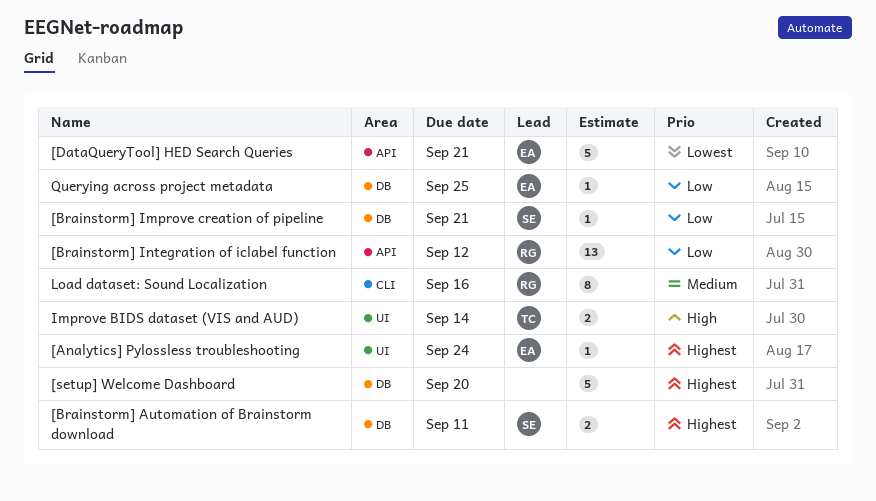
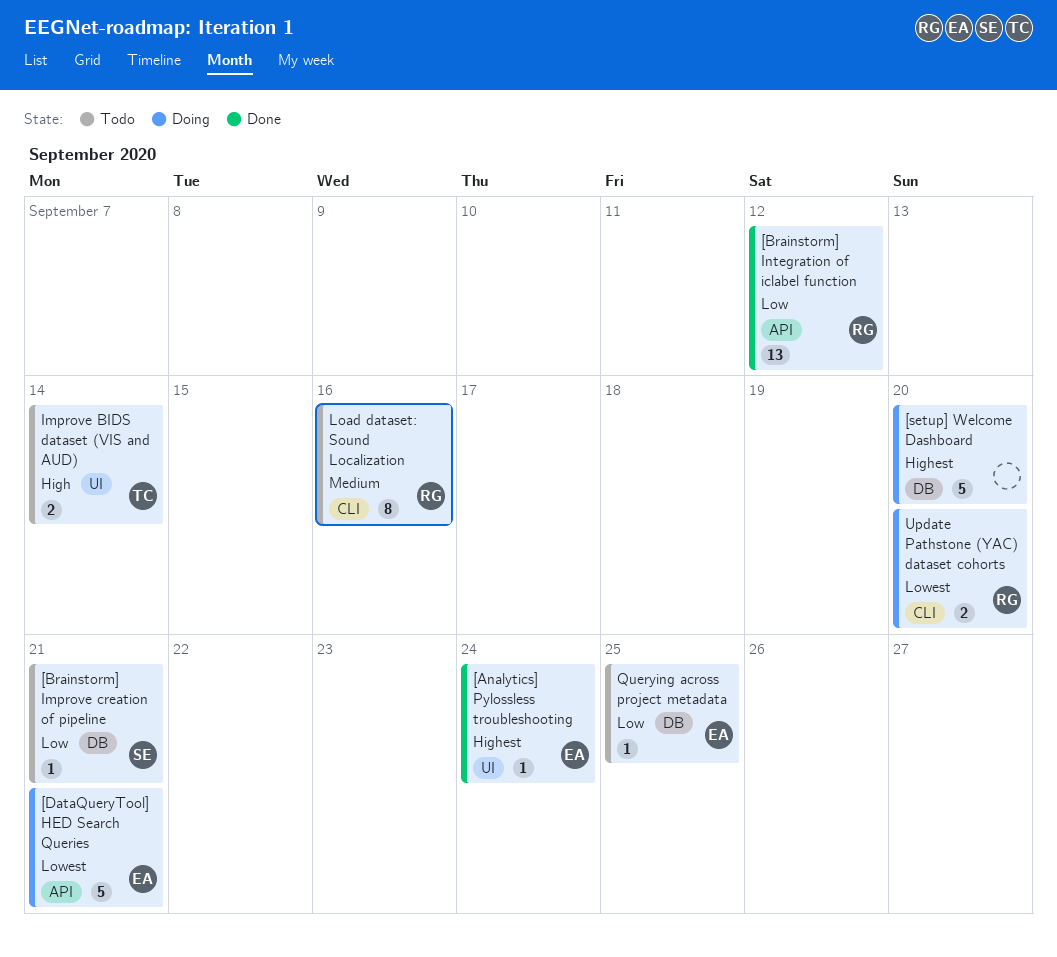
[Brainstorm] Automation of Brainstorm download: present -> none
Update Pathstone (YAC) dataset cohorts: none -> present

